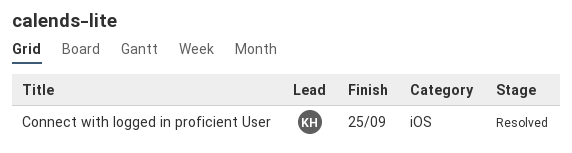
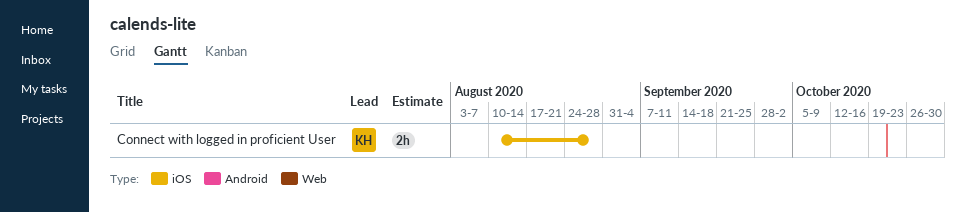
Connect with logged in proficient User, due: Sep 25 -> Aug 28

